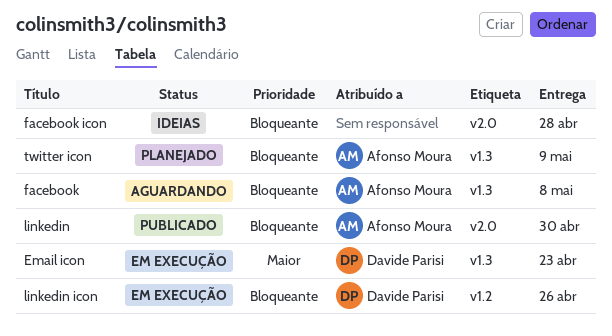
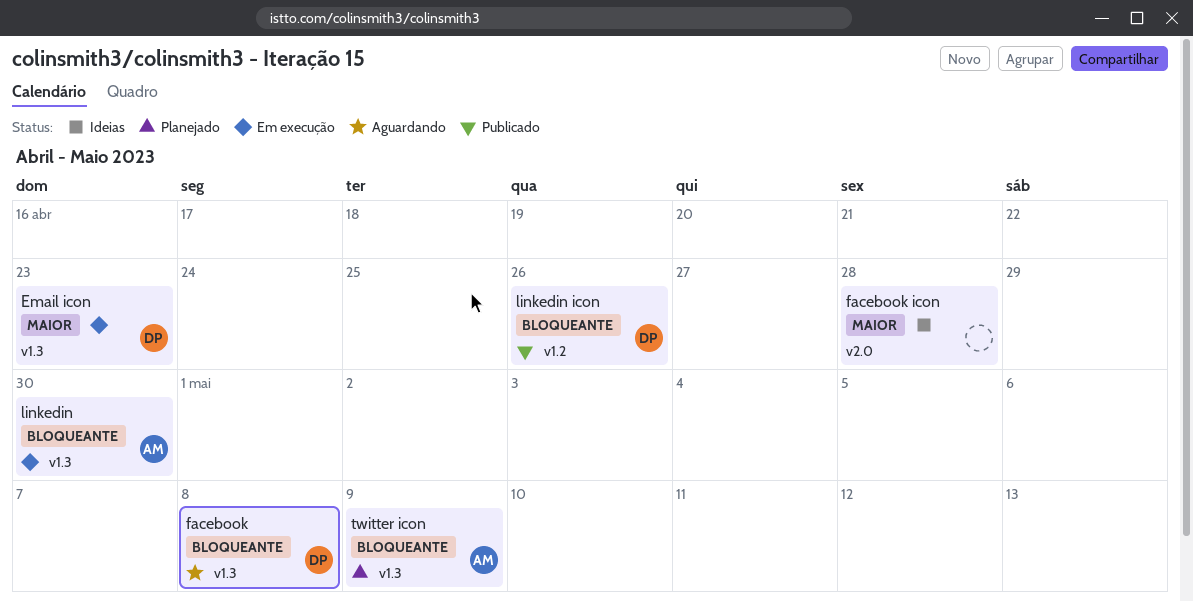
facebook, owner: Afonso Moura -> Davide Parisi
facebook icon, priority: Bloqueante -> Maior
linkedin, status: Publicado -> Em execução
linkedin, label: v2.0 -> v1.3
linkedin icon, status: Em execução -> Publicado

